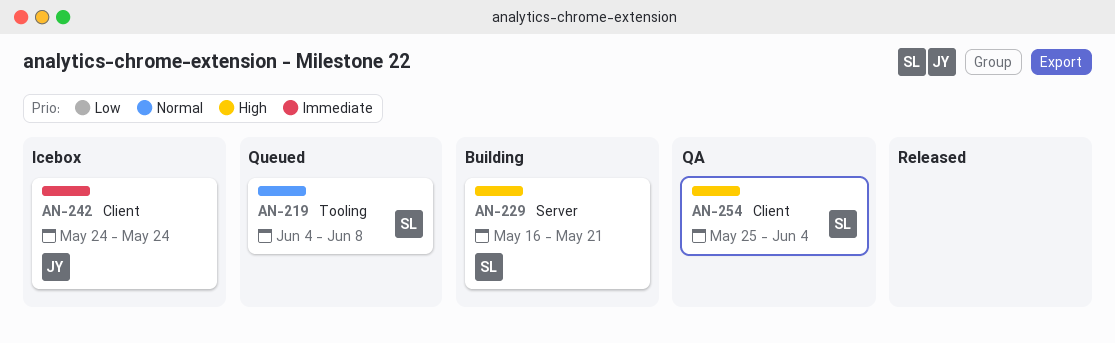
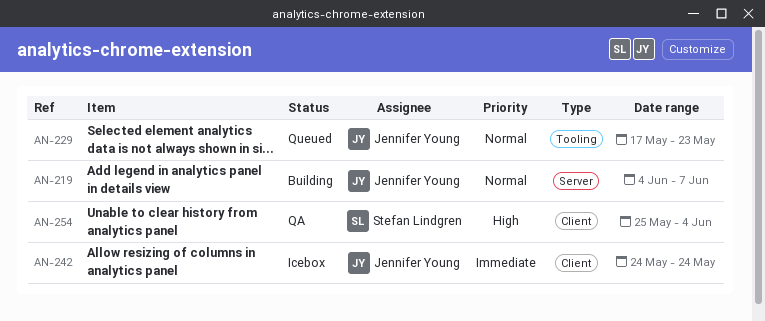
AN-219, status: Queued -> Building
AN-219, owner: Stefan Lindgren -> Jennifer Young
AN-219, label: Tooling -> Server
AN-219, due: Jun 8 -> Jun 7
AN-229, status: Building -> Queued
AN-229, owner: Stefan Lindgren -> Jennifer Young
AN-229, priority: High -> Normal
AN-229, label: Server -> Tooling
AN-229, start: May 16 -> May 17
AN-229, due: May 21 -> May 23

